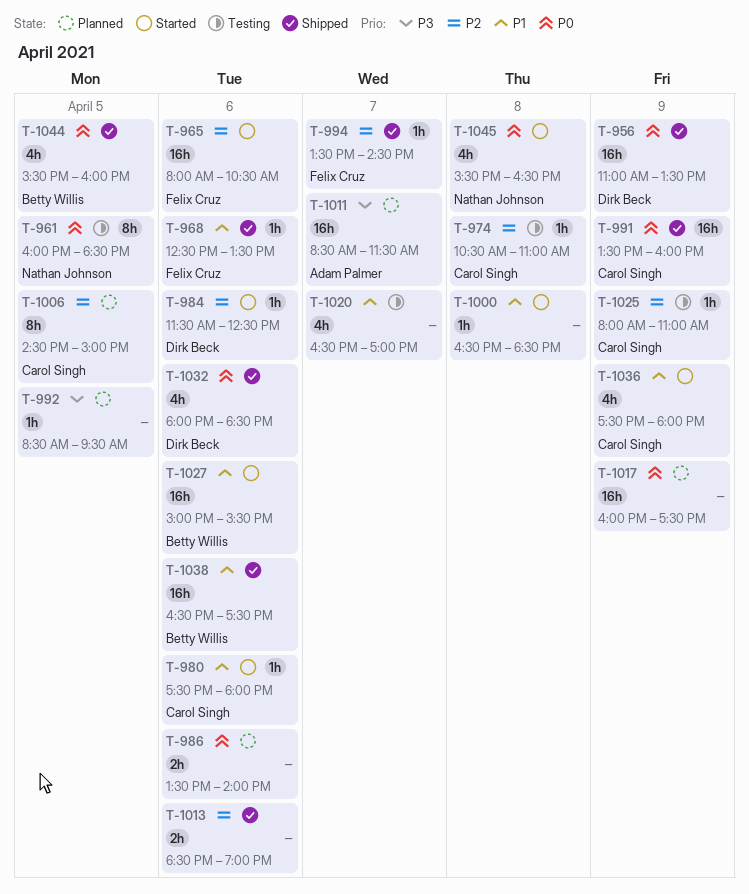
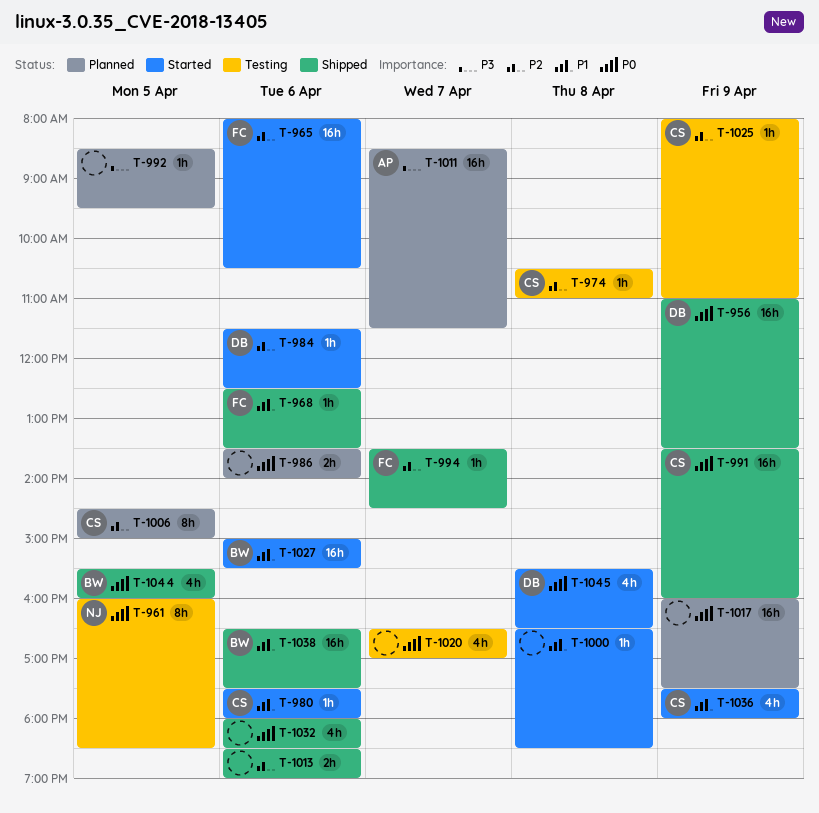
T-1020, priority: P1 -> P0
T-1032, owner: Dirk Beck -> none
T-1045, owner: Nathan Johnson -> Dirk Beck

